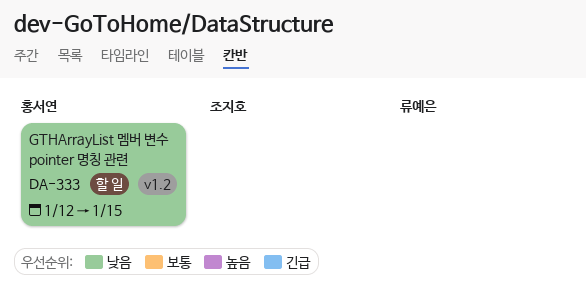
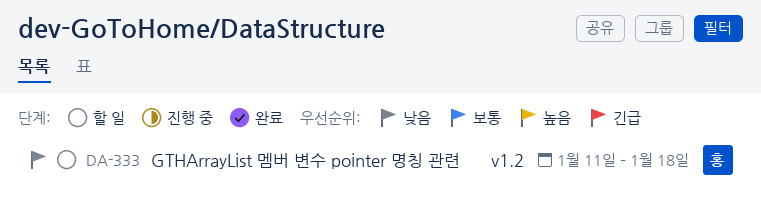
DA-333, start: Jan 12 -> Jan 11
DA-333, due: Jan 15 -> Jan 18

